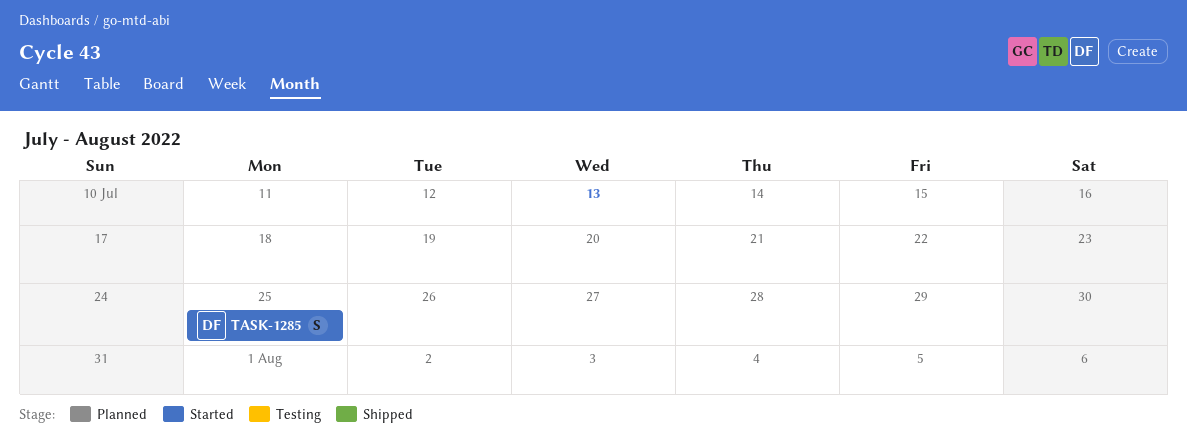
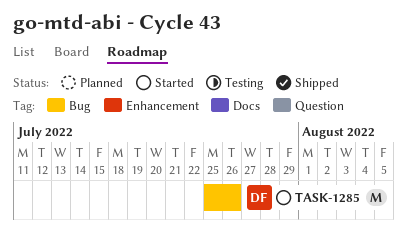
TASK-1285, estimate: S -> M
TASK-1285, due: Jul 25 -> Jul 26

